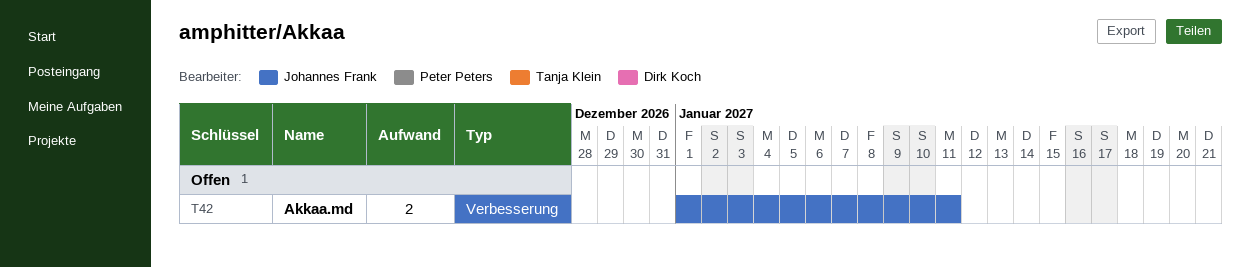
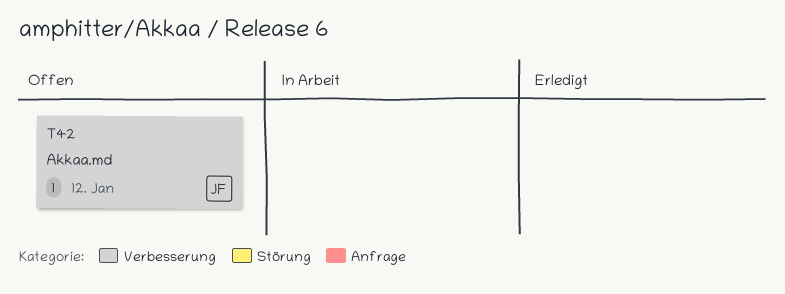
T42, estimate: 2 -> 1
T42, due: Jan 11 -> Jan 12

